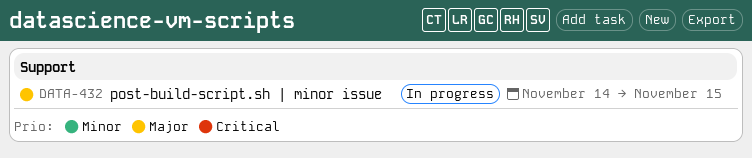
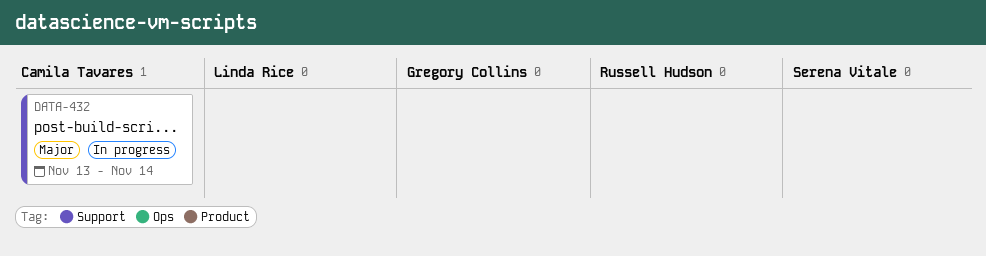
DATA-432, start: Nov 14 -> Nov 13
DATA-432, due: Nov 15 -> Nov 14

